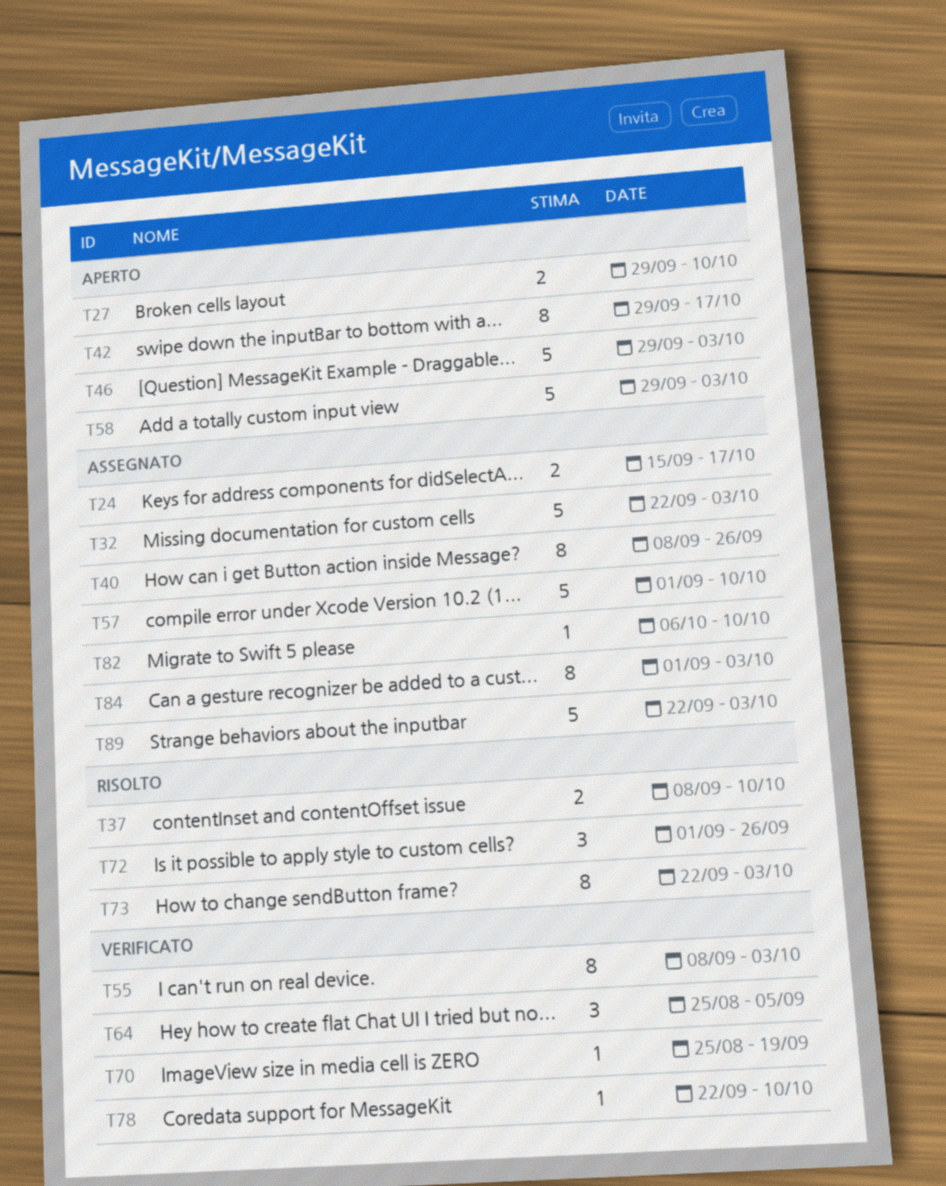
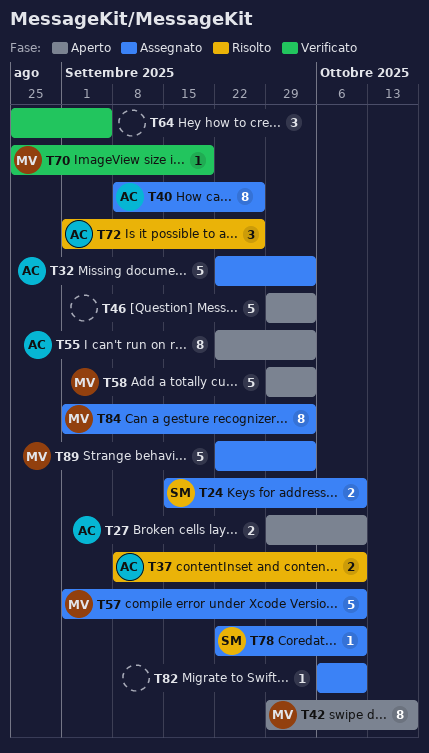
T24, due: Oct 17 -> Oct 10
T55, status: Verificato -> Aperto
T55, start: Sep 8 -> Sep 22
T73: present -> none
T78, status: Verificato -> Assegnato

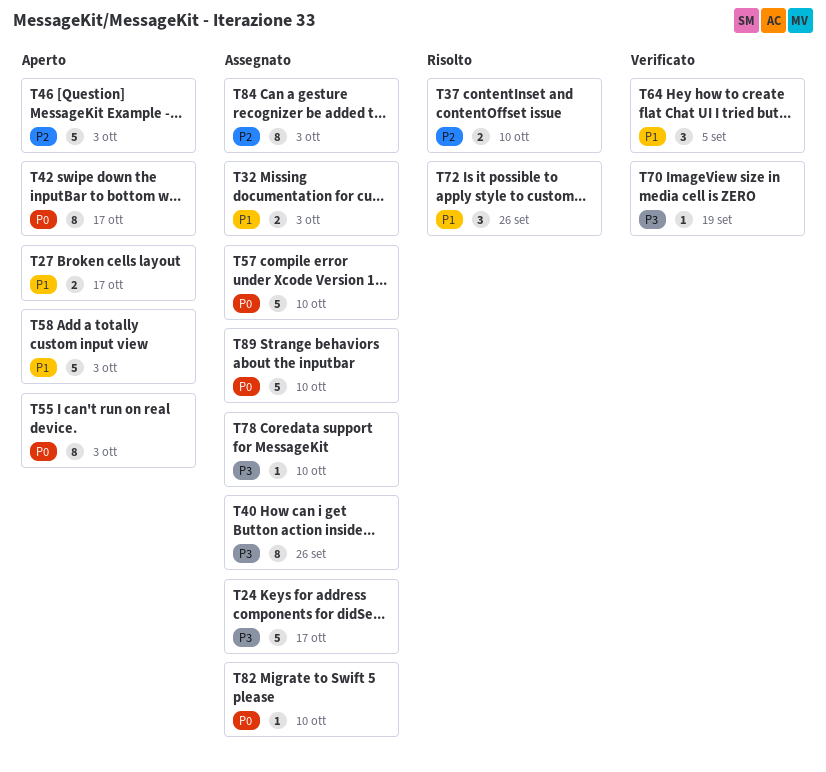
T24, estimate: 2 -> 5
T24, due: Oct 10 -> Oct 17
T27, due: Oct 10 -> Oct 17
T32, estimate: 5 -> 2
T89, due: Oct 3 -> Oct 10

